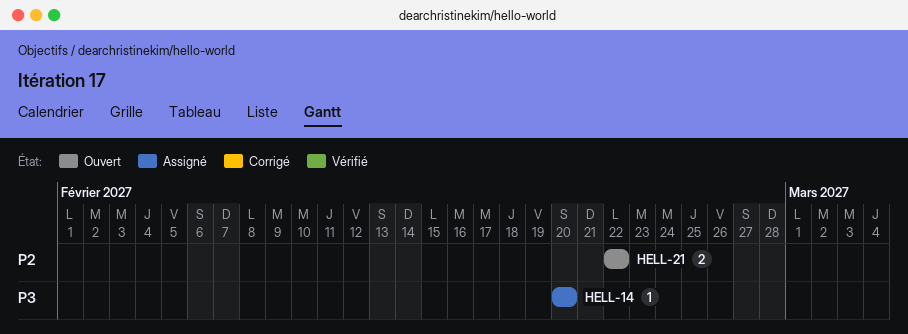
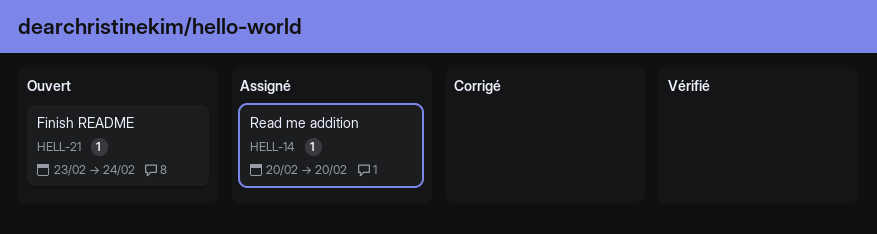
HELL-21, estimate: 2 -> 1
HELL-21, start: Feb 22 -> Feb 23
HELL-21, due: Feb 22 -> Feb 24

